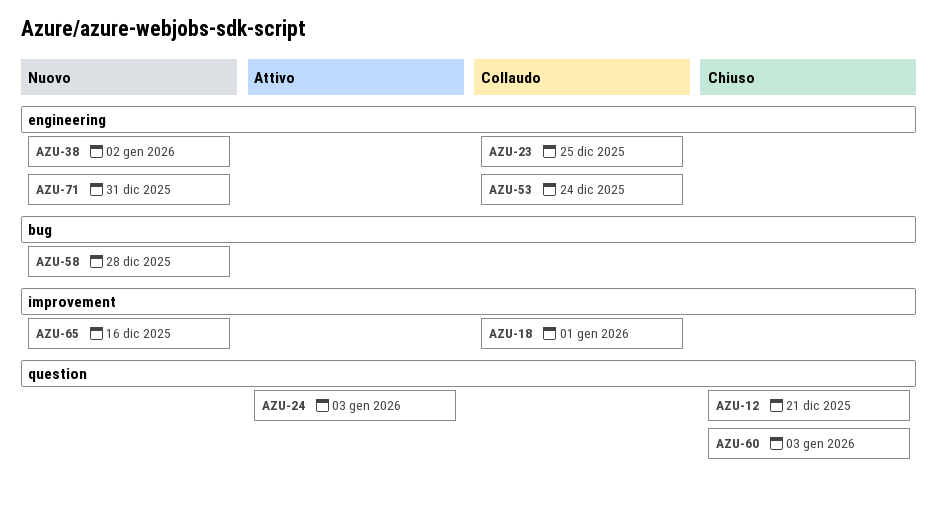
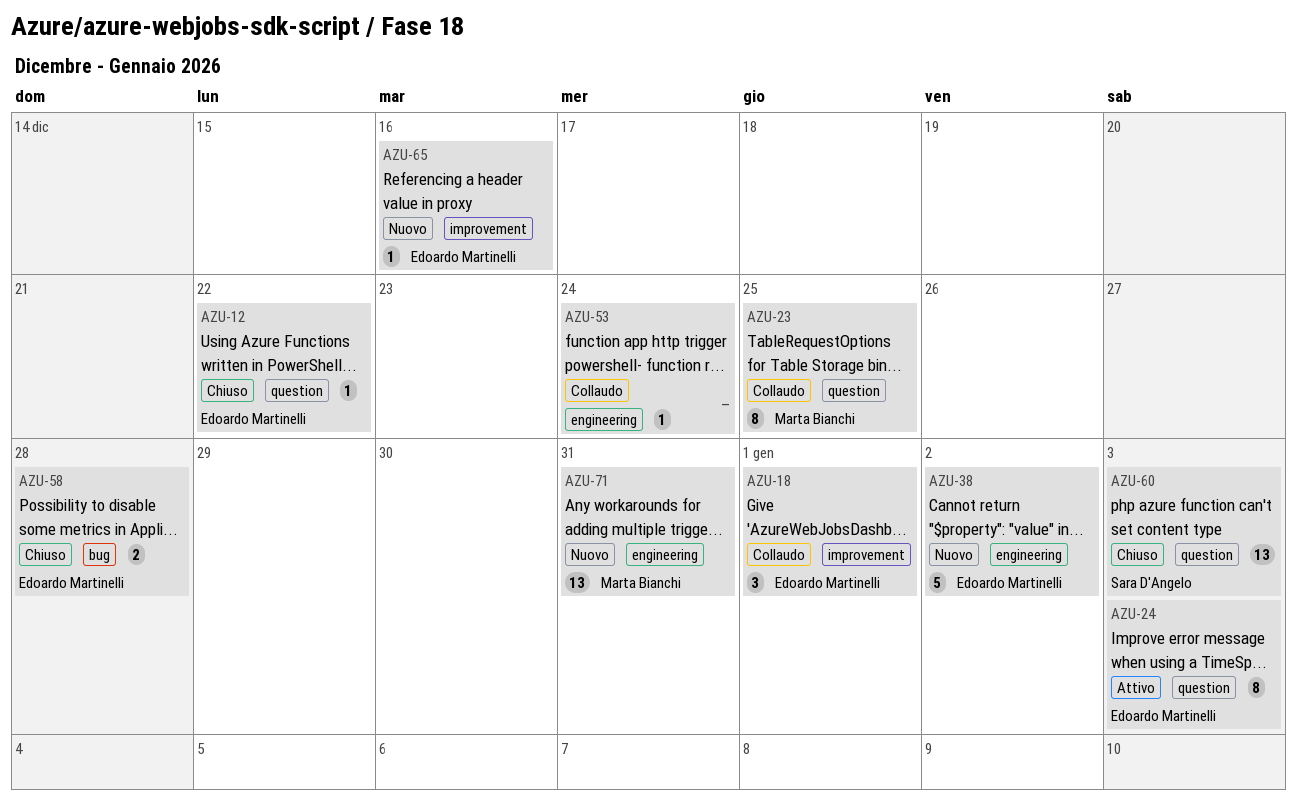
AZU-12, due: Dec 21 -> Dec 22
AZU-23, label: engineering -> question
AZU-58, status: Nuovo -> Chiuso

